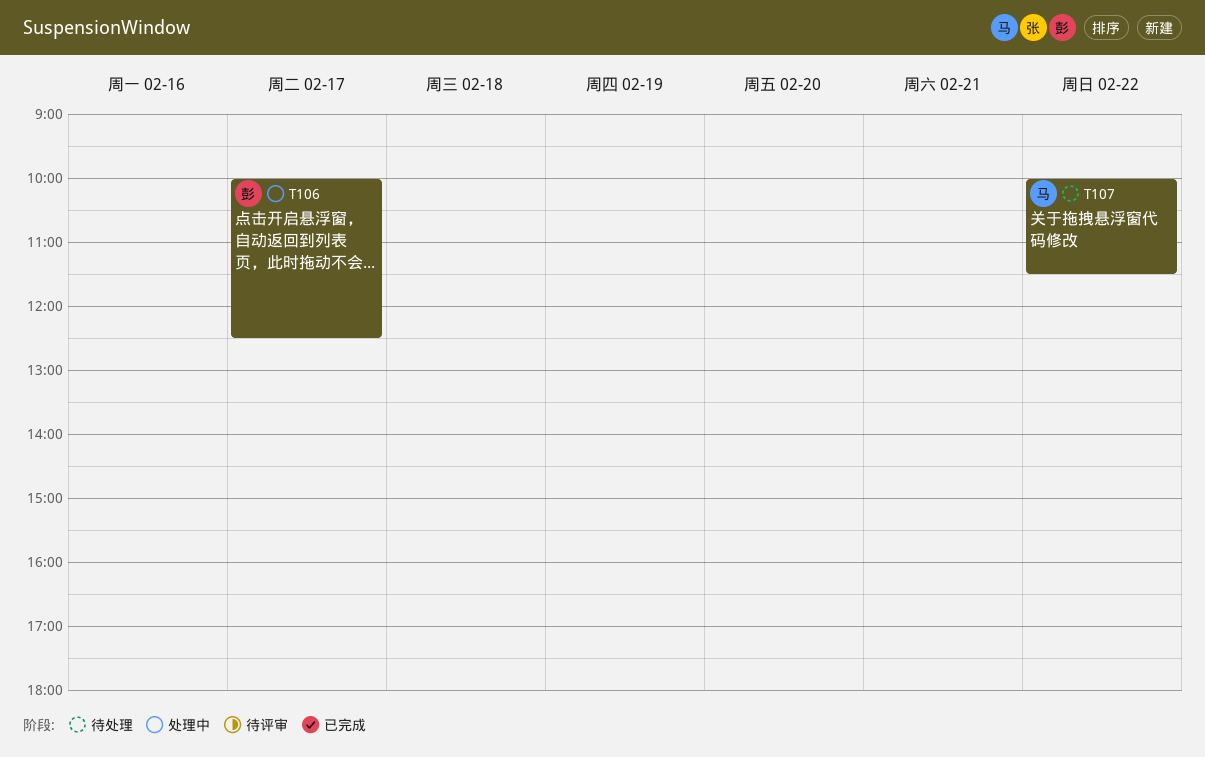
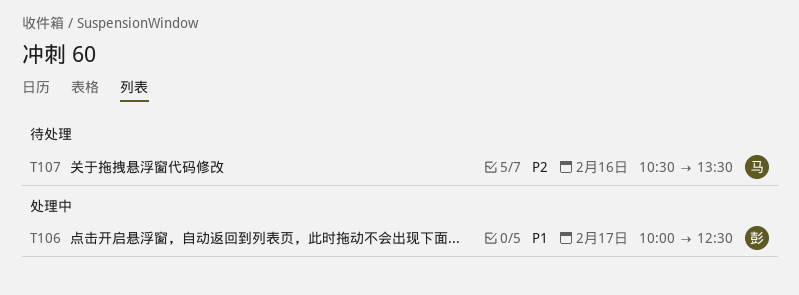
T107, day: Feb 22 -> Feb 16
T107, begins: 10:00 -> 10:30
T107, ends: 11:30 -> 13:30

